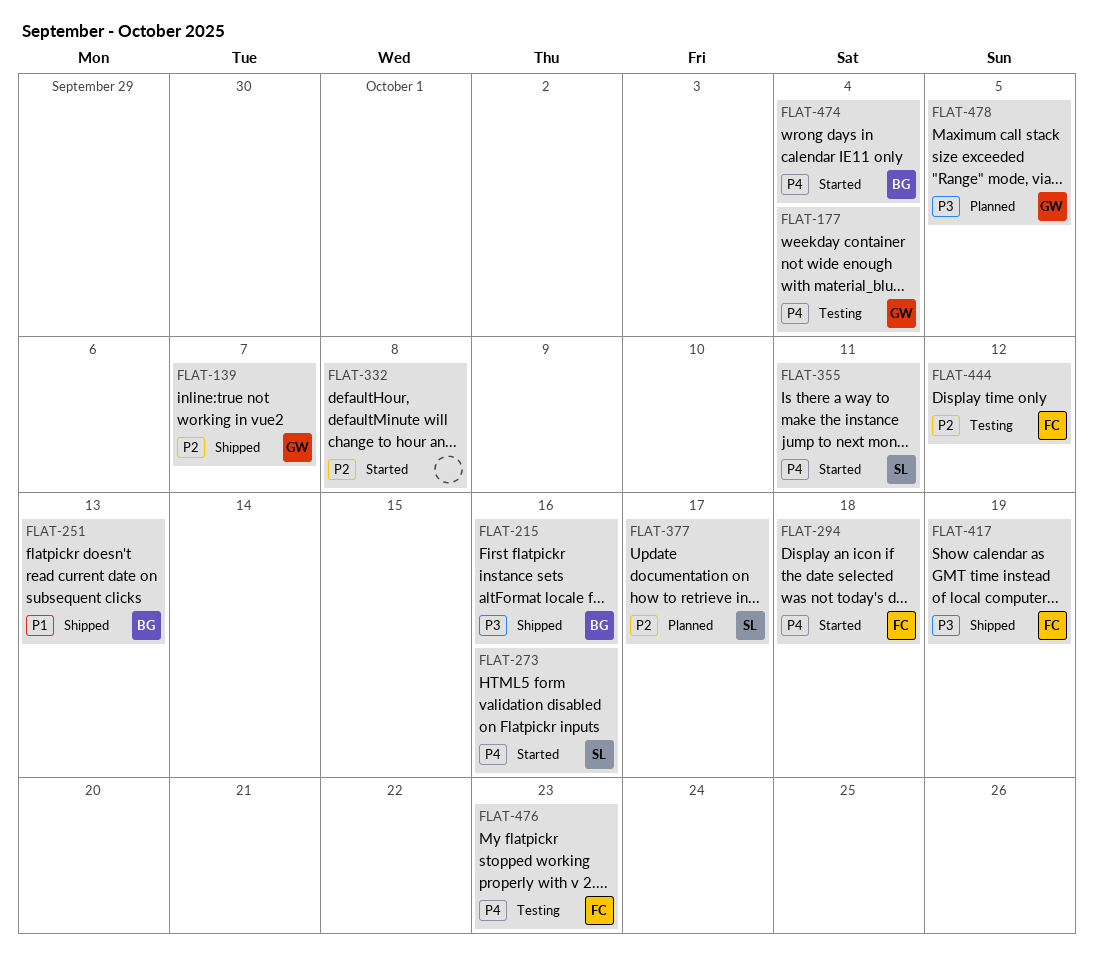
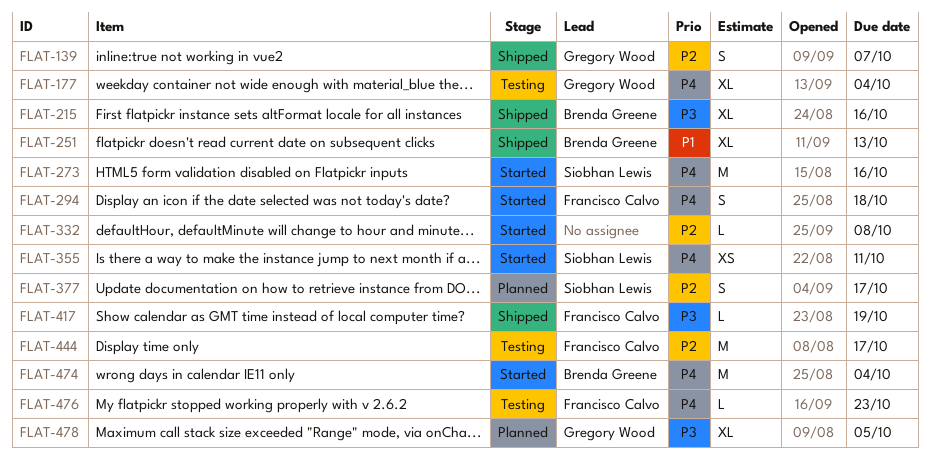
FLAT-444, due: Oct 12 -> Oct 17

